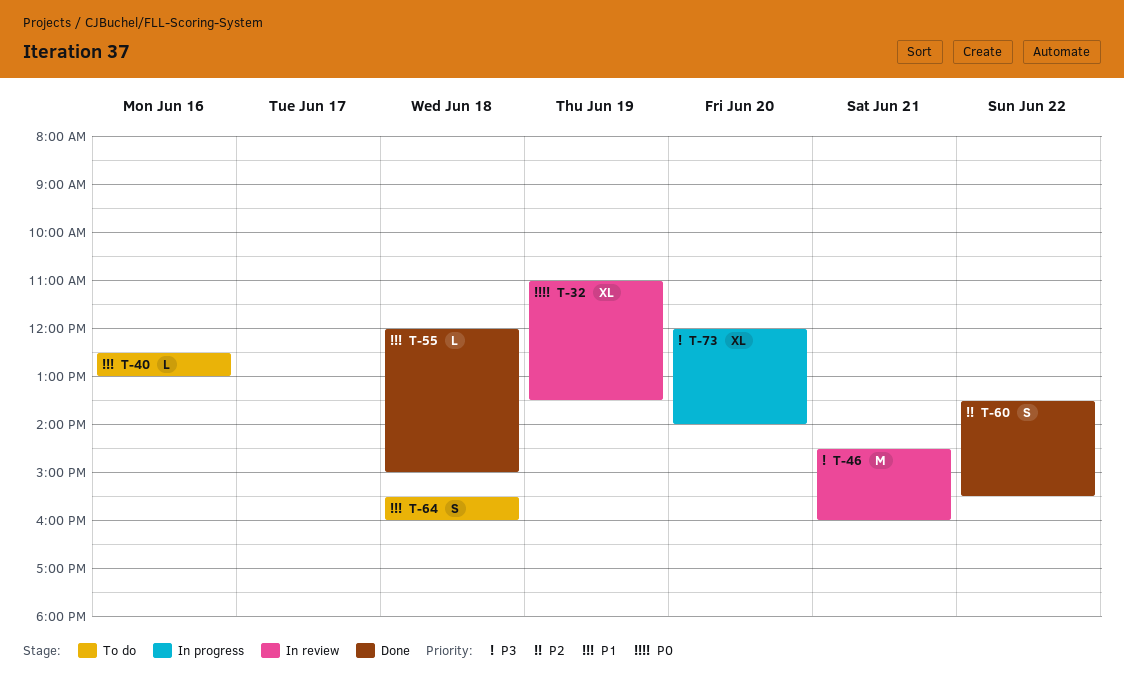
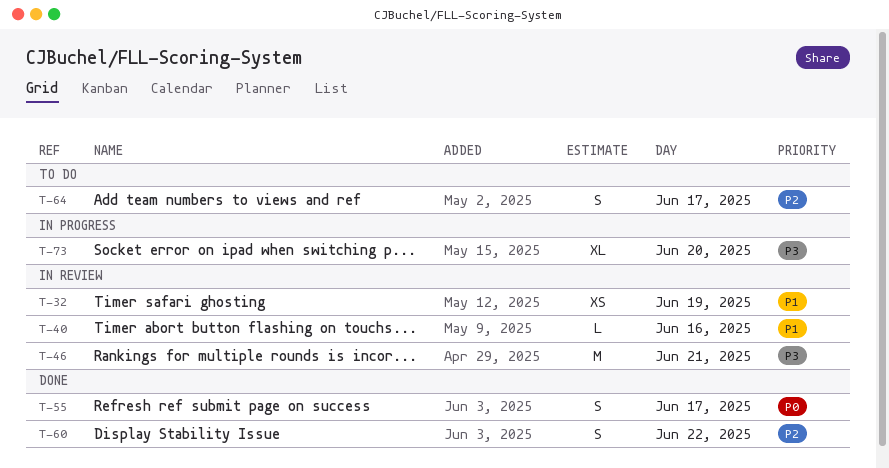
T-32, priority: P0 -> P1
T-32, estimate: XL -> XS
T-40, status: To do -> In review
T-55, priority: P1 -> P0
T-55, estimate: L -> S
T-55, day: Jun 18 -> Jun 17
T-64, priority: P1 -> P2
T-64, day: Jun 18 -> Jun 17

